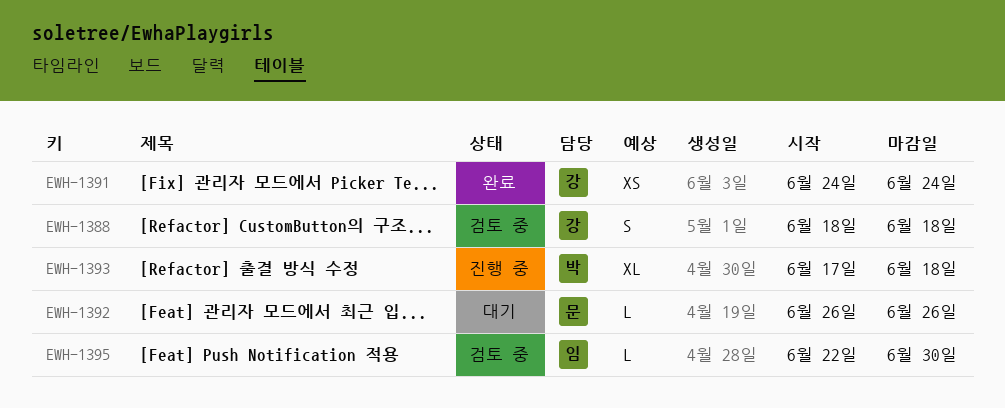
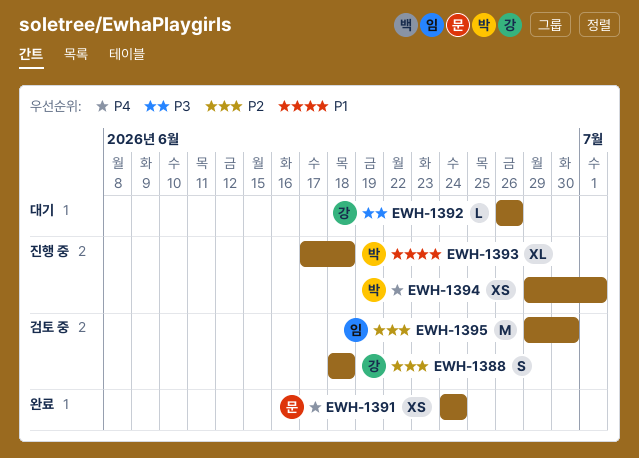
EWH-1391, owner: 강 -> 문
EWH-1392, owner: 문 -> 강
EWH-1394: none -> present
EWH-1395, estimate: L -> M
EWH-1395, start: Jun 22 -> Jun 29

